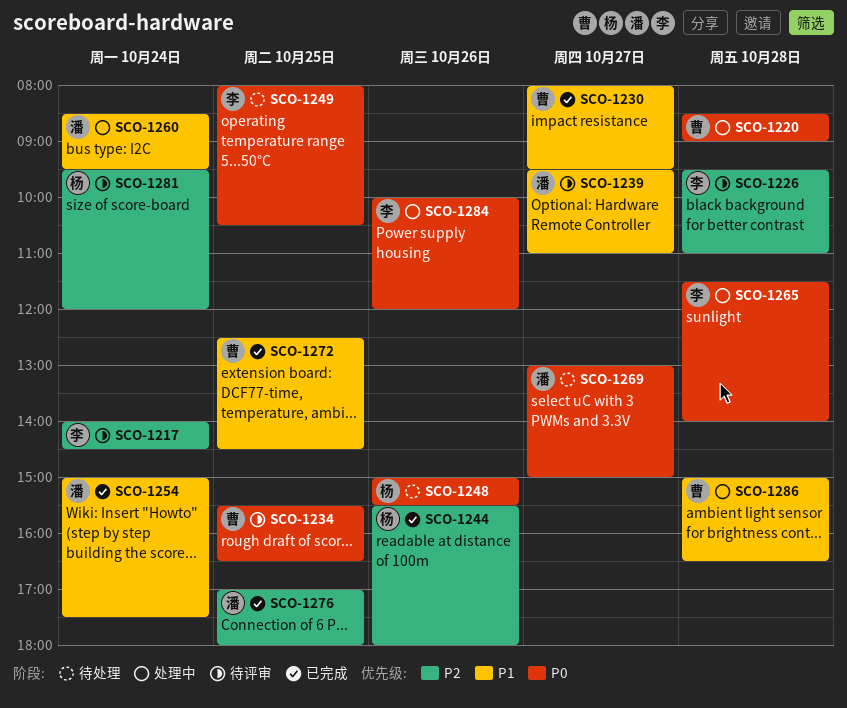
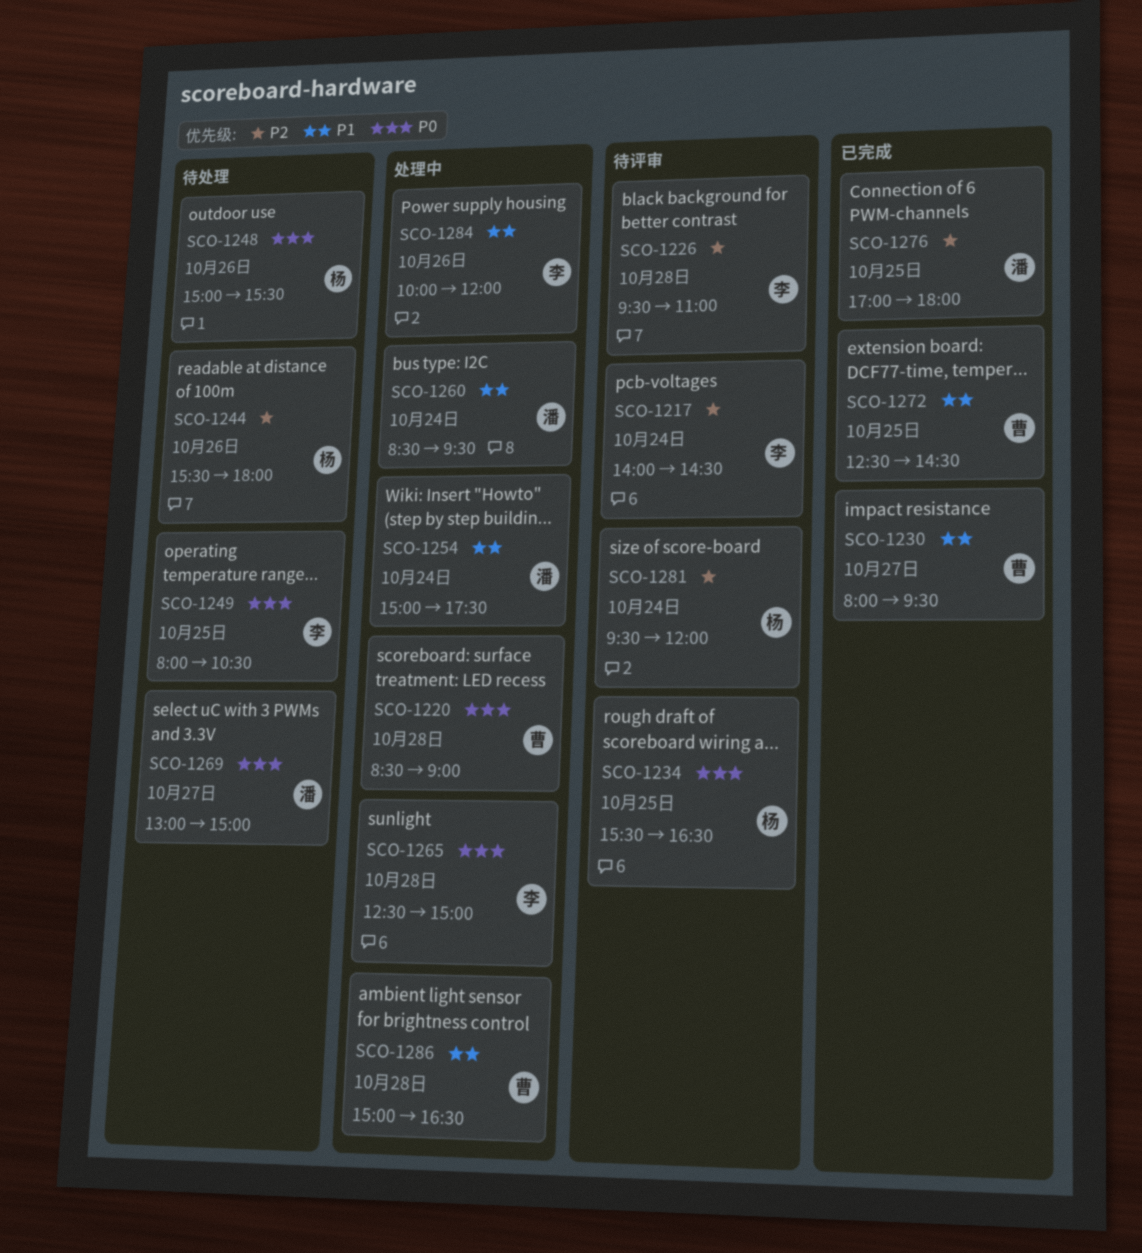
SCO-1234, owner: 曹 -> 杨
SCO-1239: present -> none
SCO-1244, status: 已完成 -> 待处理
SCO-1254, status: 已完成 -> 处理中
SCO-1265, begins: 11:30 -> 12:30
SCO-1265, ends: 14:00 -> 15:00
SCO-1284, priority: P0 -> P1

